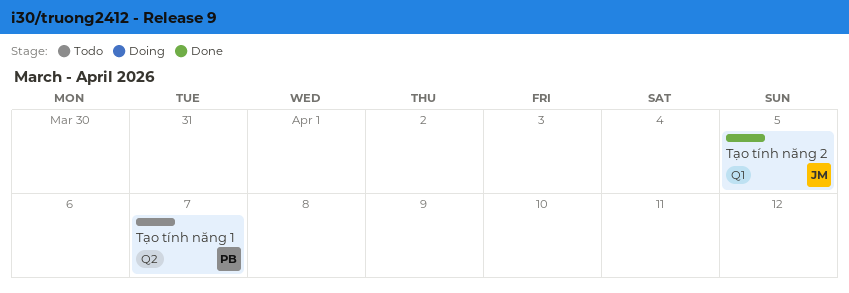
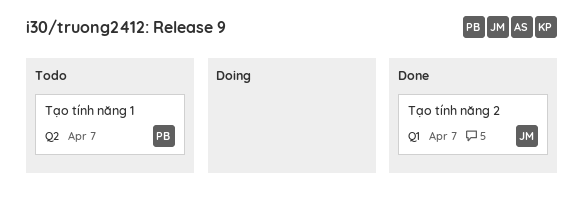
Tạo tính năng 2, due: Apr 5 -> Apr 7

